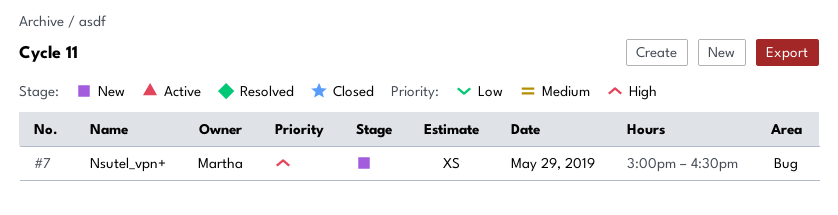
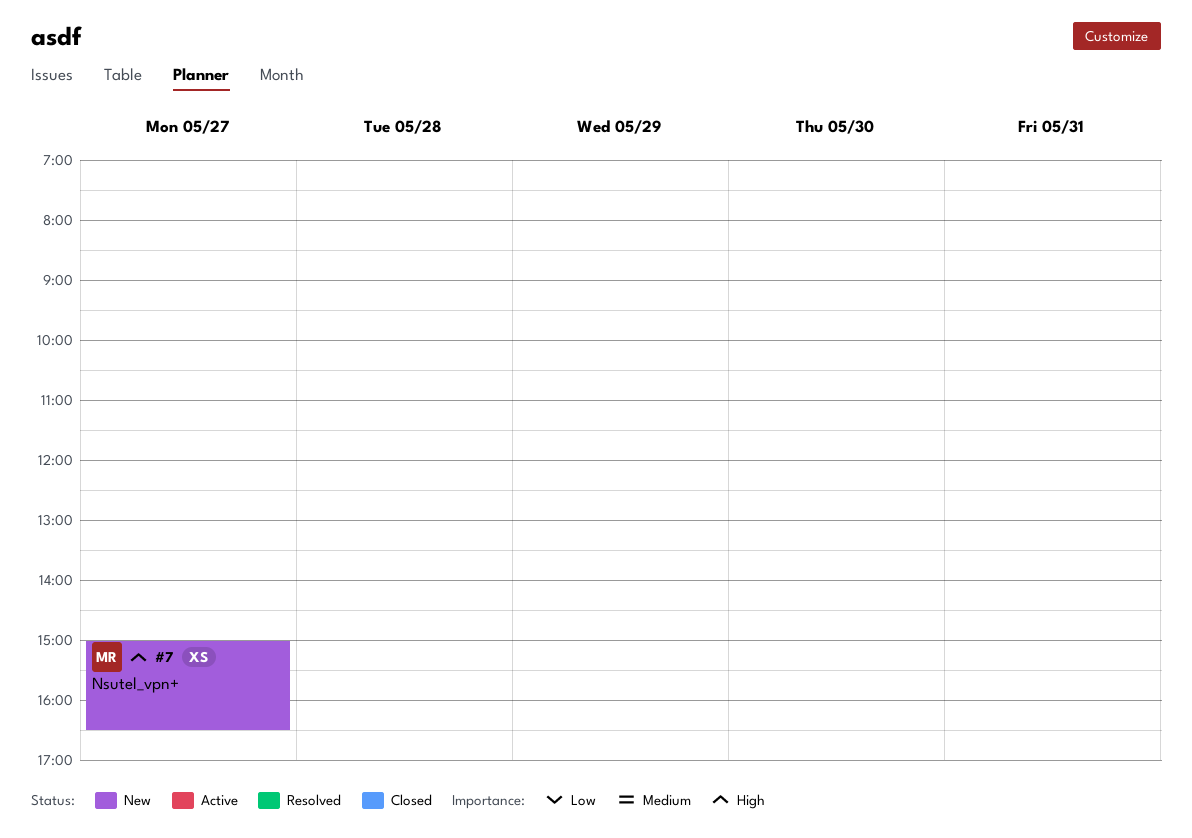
#7, day: May 29 -> May 27

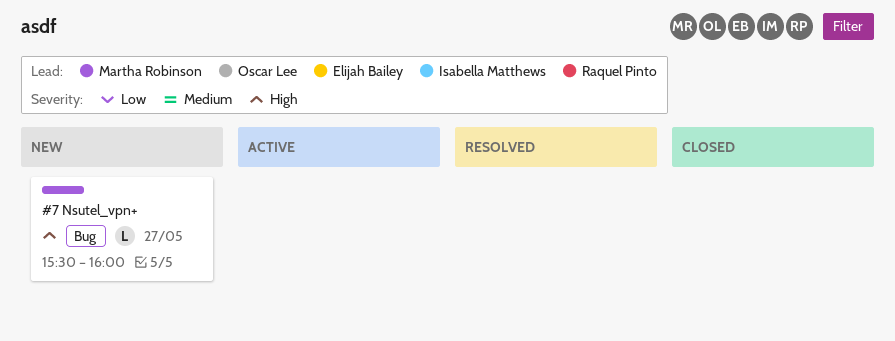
#7, estimate: XS -> L
#7, begins: 15:00 -> 15:30
#7, ends: 16:30 -> 16:00

